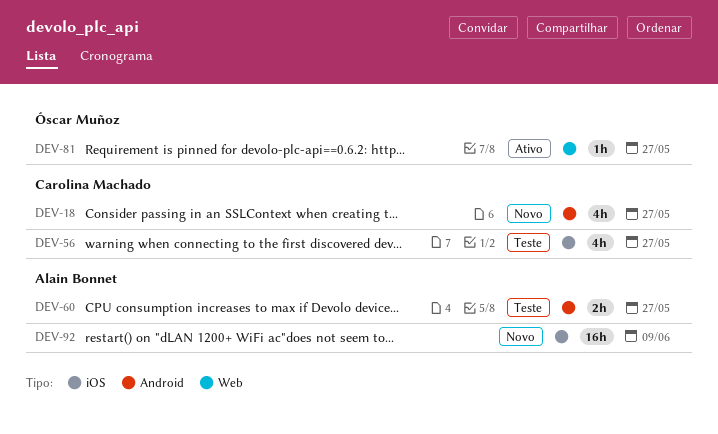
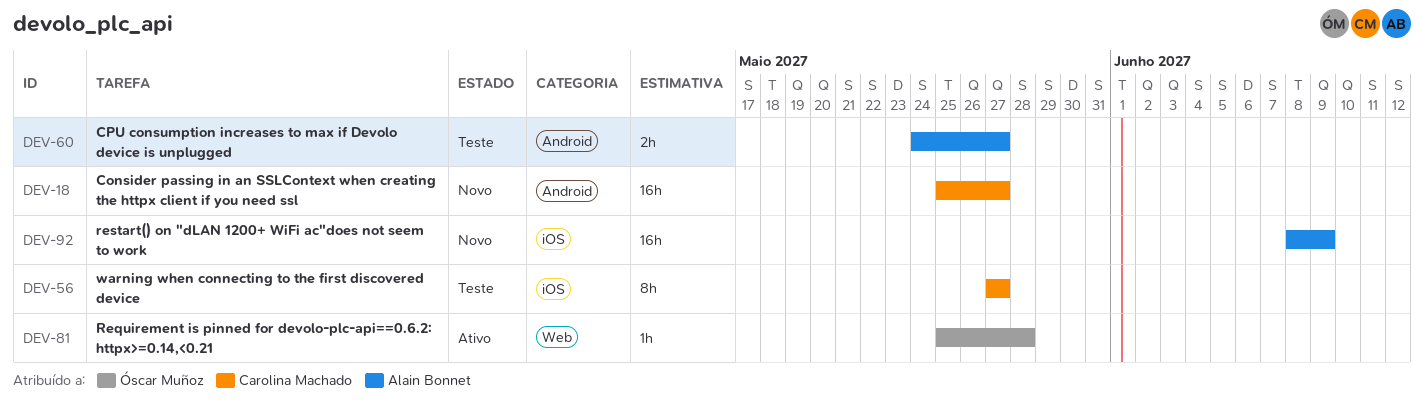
DEV-18, estimate: 4h -> 16h
DEV-56, estimate: 4h -> 8h
DEV-81, due: May 27 -> May 28

